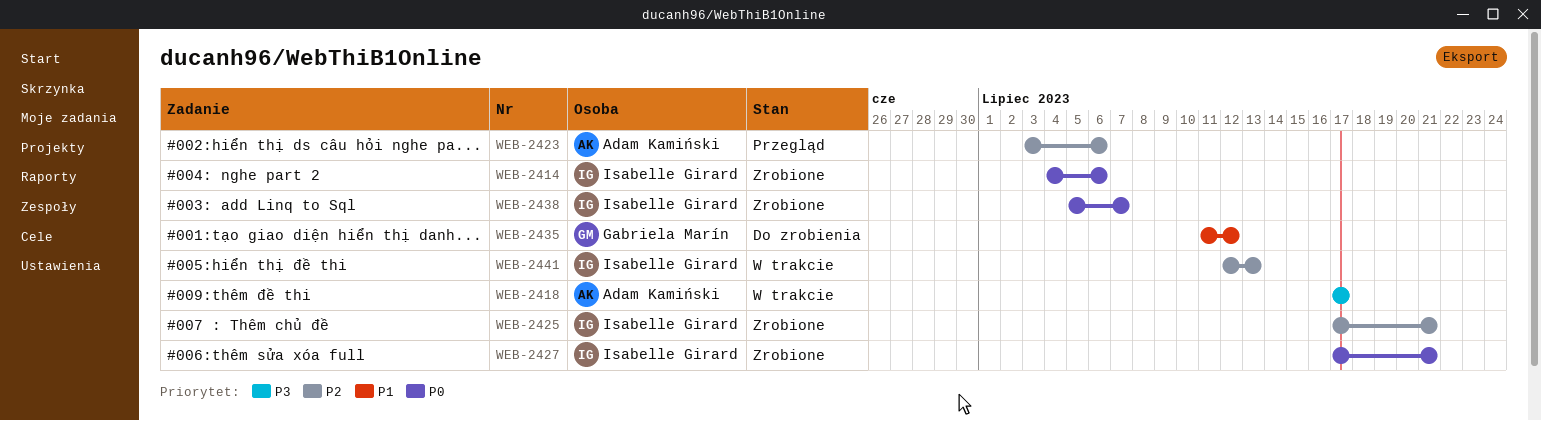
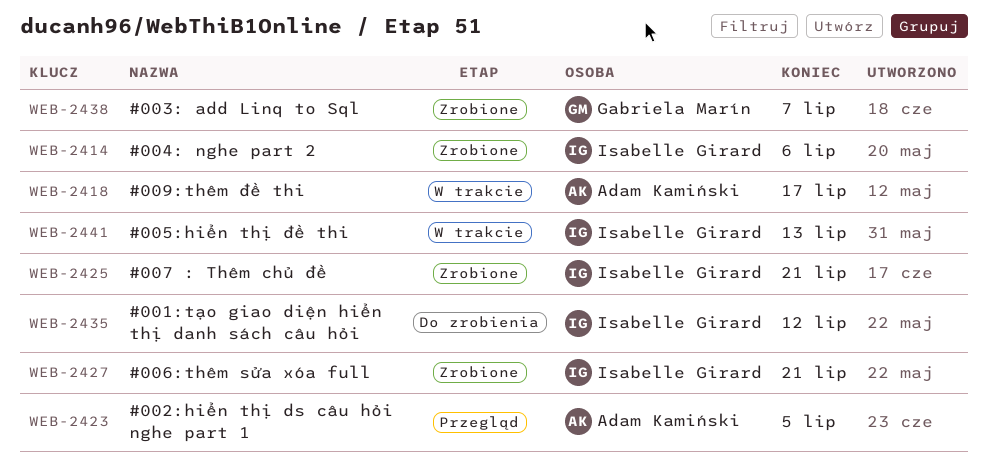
WEB-2423, due: Jul 6 -> Jul 5
WEB-2435, owner: Gabriela Marín -> Isabelle Girard
WEB-2438, owner: Isabelle Girard -> Gabriela Marín

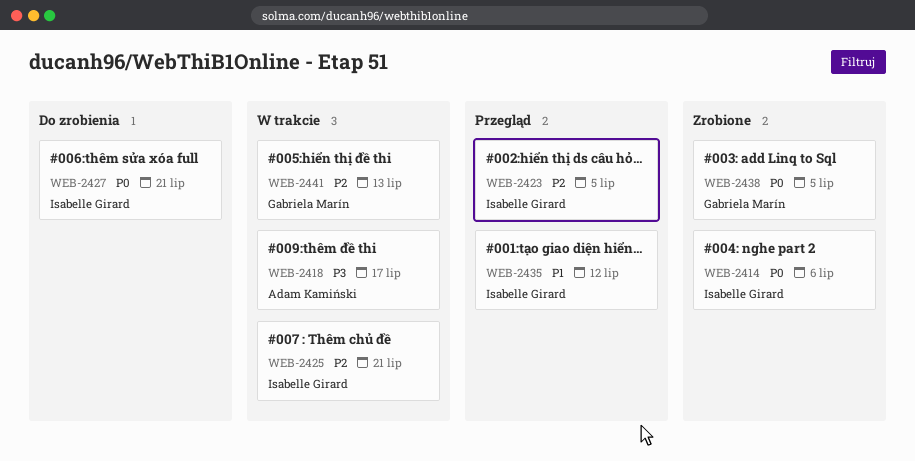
WEB-2423, owner: Adam Kamiński -> Isabelle Girard
WEB-2425, status: Zrobione -> W trakcie
WEB-2427, status: Zrobione -> Do zrobienia
WEB-2435, status: Do zrobienia -> Przegląd
WEB-2438, due: Jul 7 -> Jul 5
WEB-2441, owner: Isabelle Girard -> Gabriela Marín

